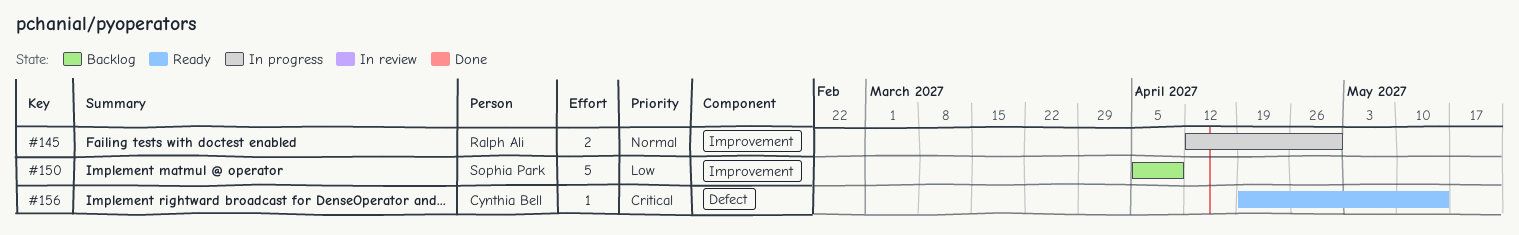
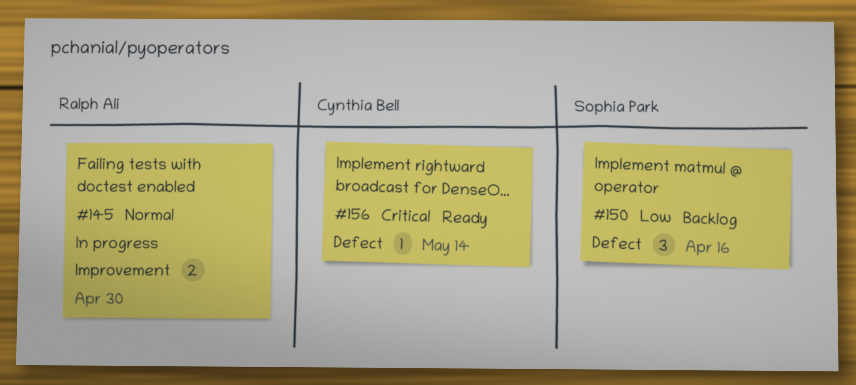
#150, label: Improvement -> Defect
#150, estimate: 5 -> 3
#150, due: Apr 9 -> Apr 16

